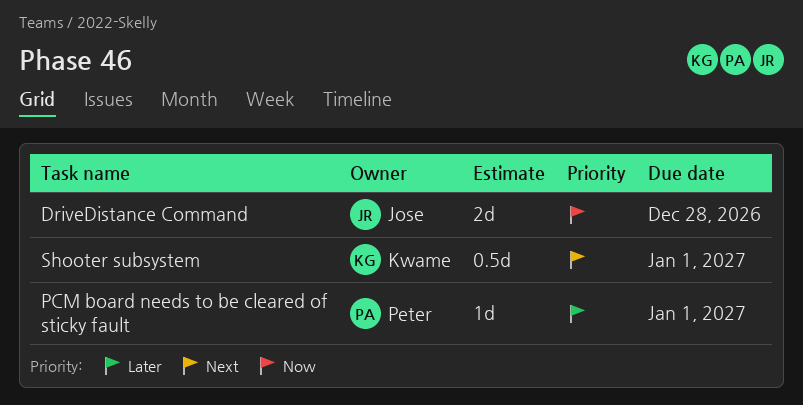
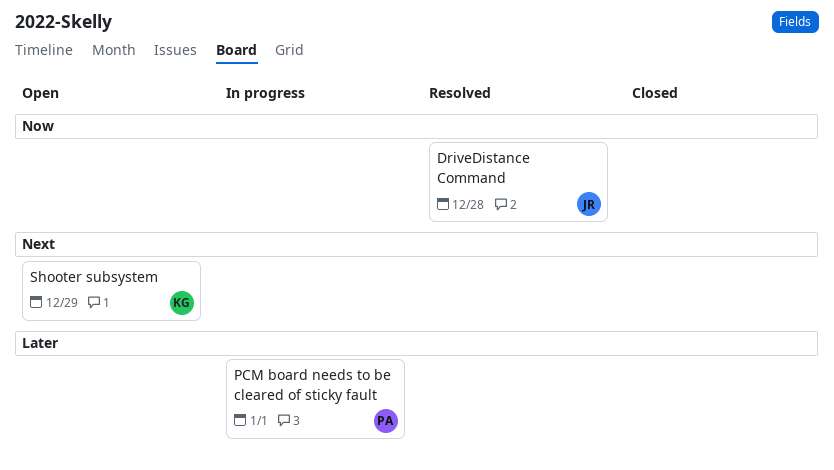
Shooter subsystem, due: Jan 1 -> Dec 29

